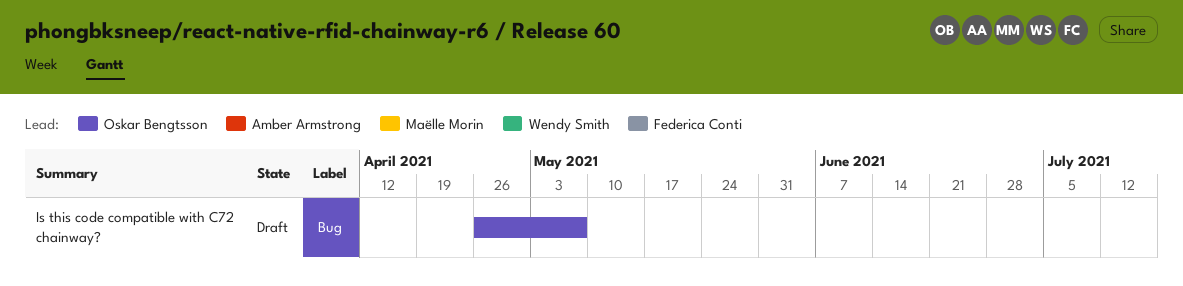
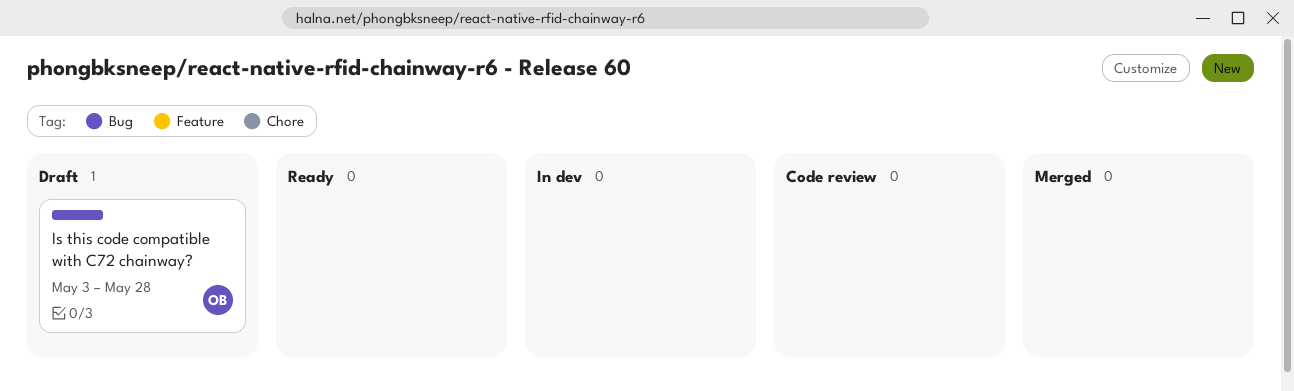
Is this code compatible with C72 chainway?, start: Apr 26 -> May 3
Is this code compatible with C72 chainway?, due: May 7 -> May 28

